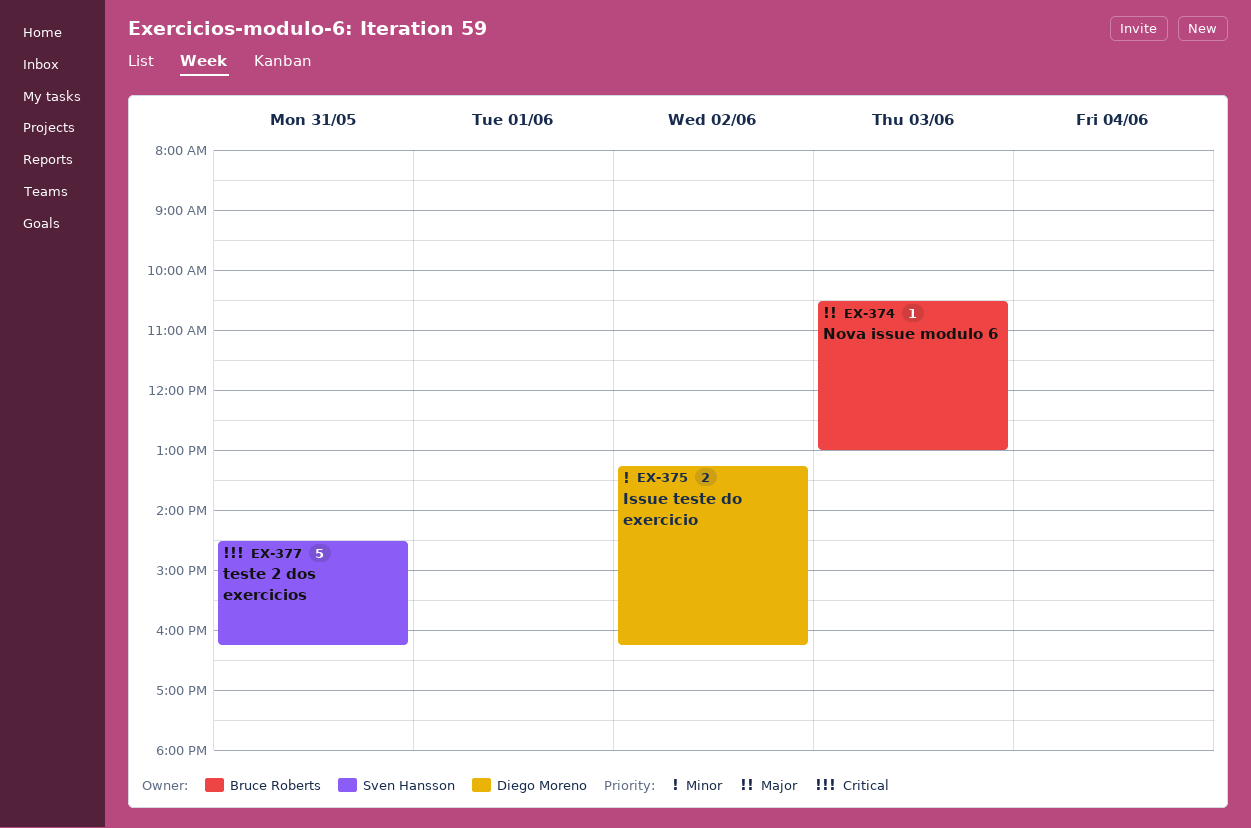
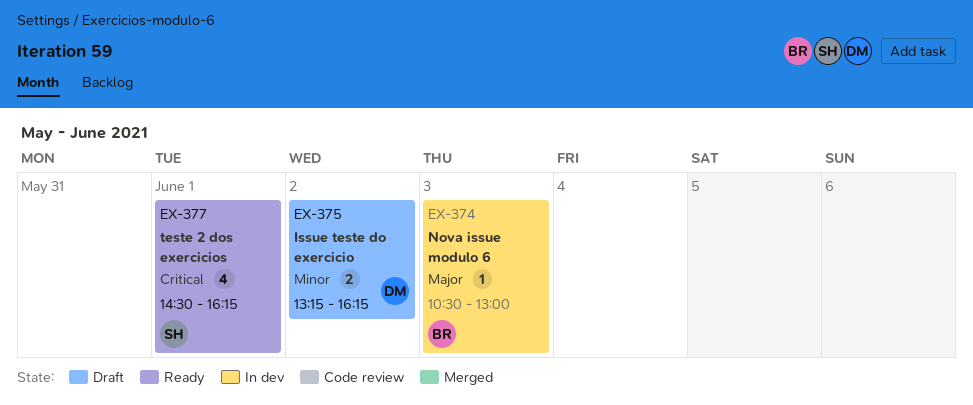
EX-377, estimate: 5 -> 4
EX-377, day: May 31 -> Jun 1

